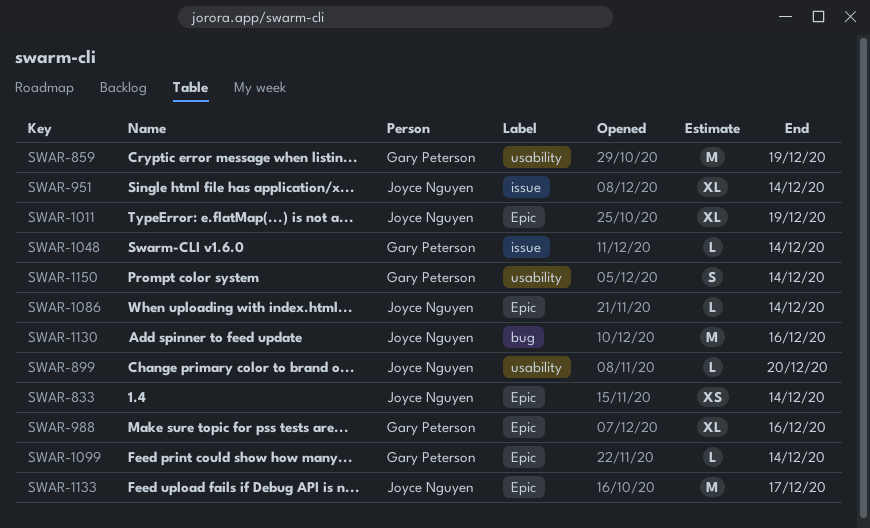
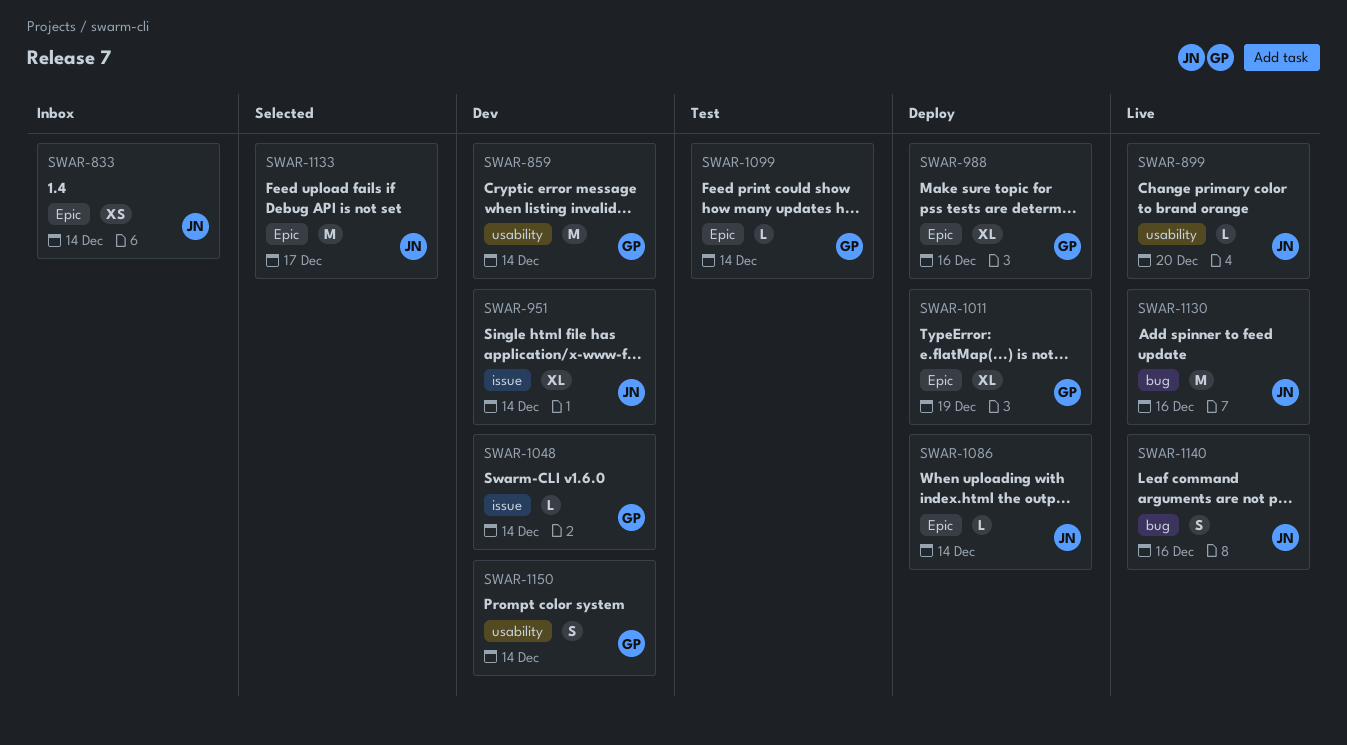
SWAR-859, due: Dec 19 -> Dec 14
SWAR-1011, owner: Joyce Nguyen -> Gary Peterson
SWAR-1140: none -> present

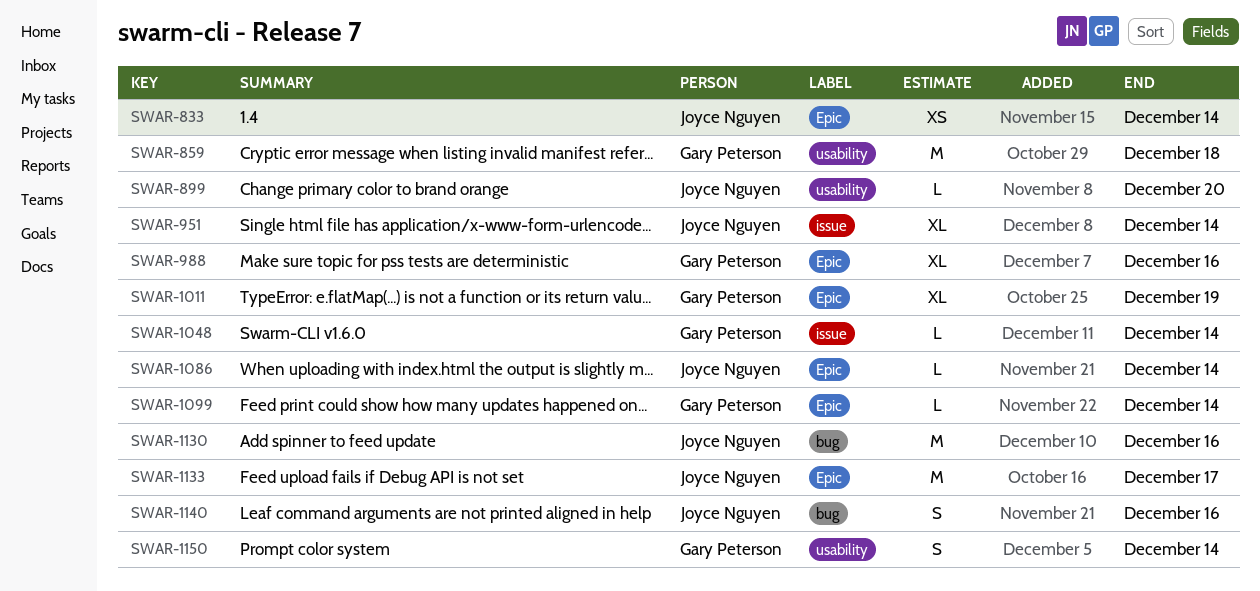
SWAR-859, due: Dec 14 -> Dec 18

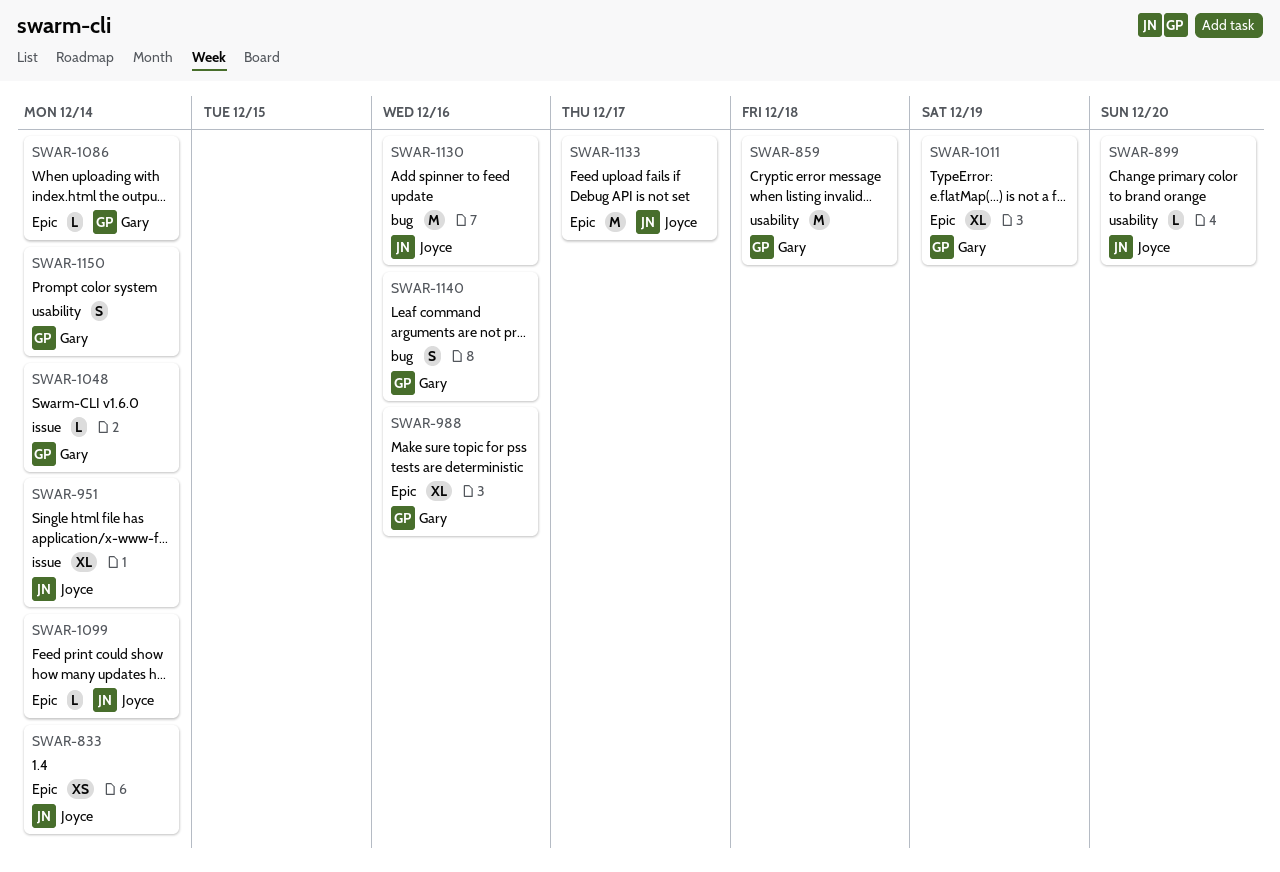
SWAR-1086, owner: Joyce Nguyen -> Gary Peterson
SWAR-1099, owner: Gary Peterson -> Joyce Nguyen
SWAR-1140, owner: Joyce Nguyen -> Gary Peterson

